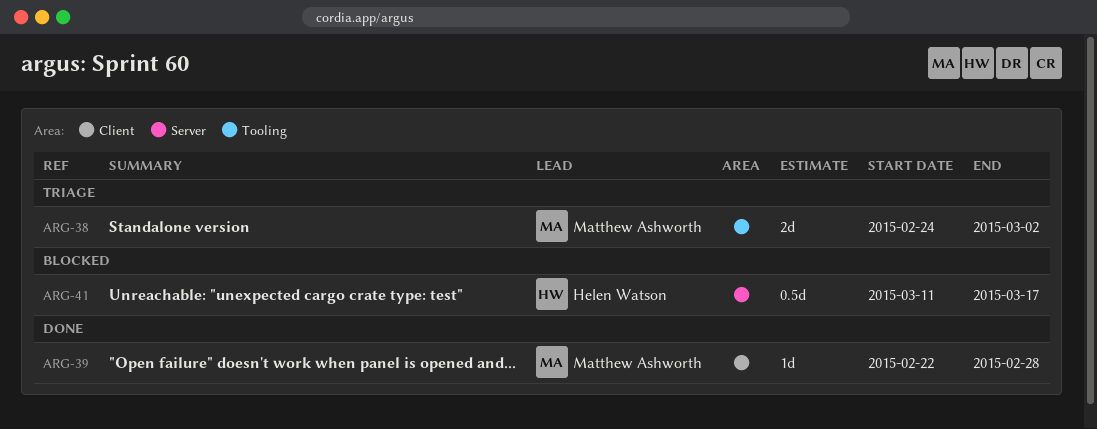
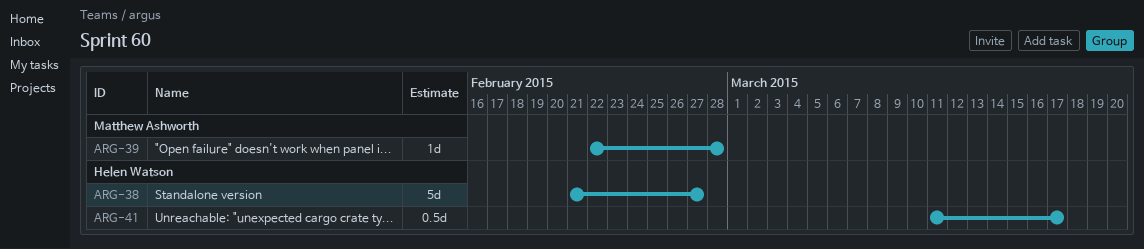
ARG-38, owner: Matthew Ashworth -> Helen Watson
ARG-38, estimate: 2d -> 5d
ARG-38, start: Feb 24 -> Feb 21
ARG-38, due: Mar 2 -> Feb 27

